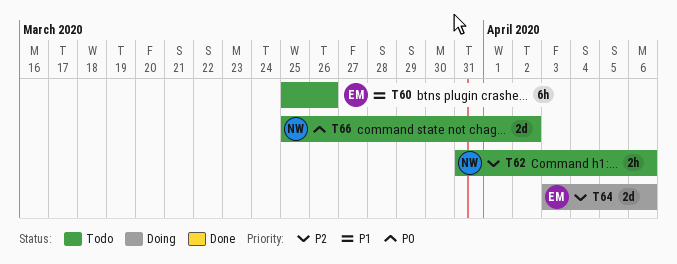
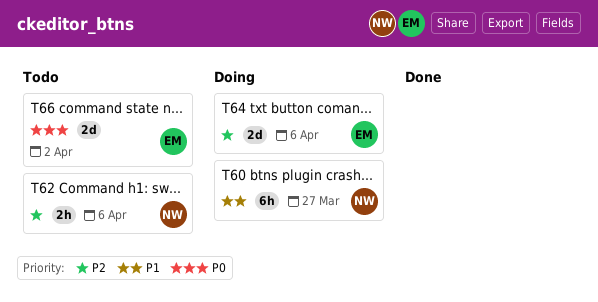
T60, status: Todo -> Doing
T60, owner: EM -> NW
T60, due: Mar 26 -> Mar 27
T66, owner: NW -> EM

